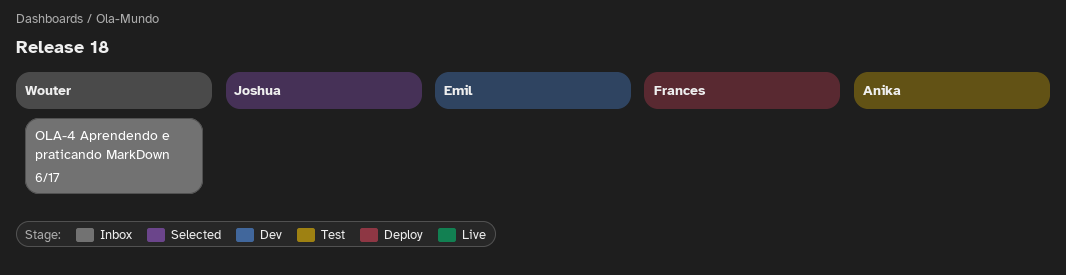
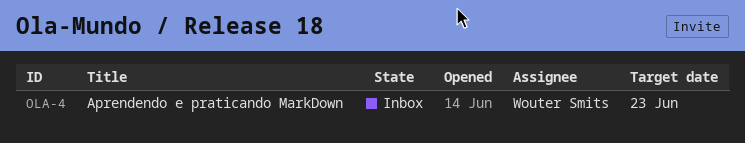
OLA-4, due: Jun 17 -> Jun 23

